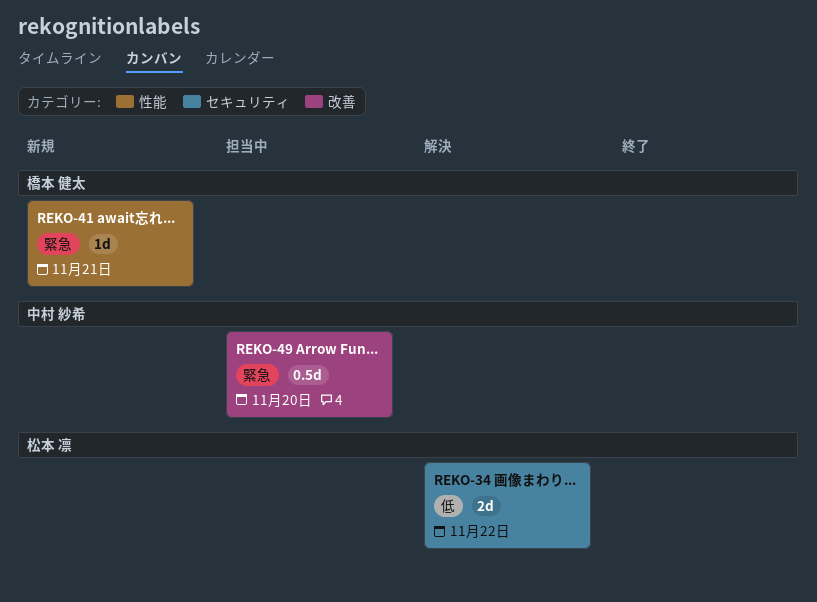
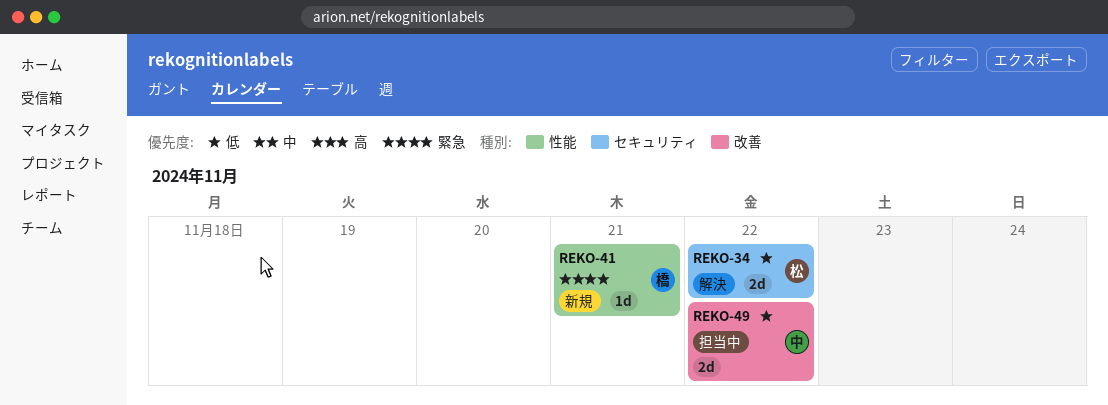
REKO-49, priority: 緊急 -> 低
REKO-49, estimate: 0.5d -> 2d
REKO-49, due: Nov 20 -> Nov 22

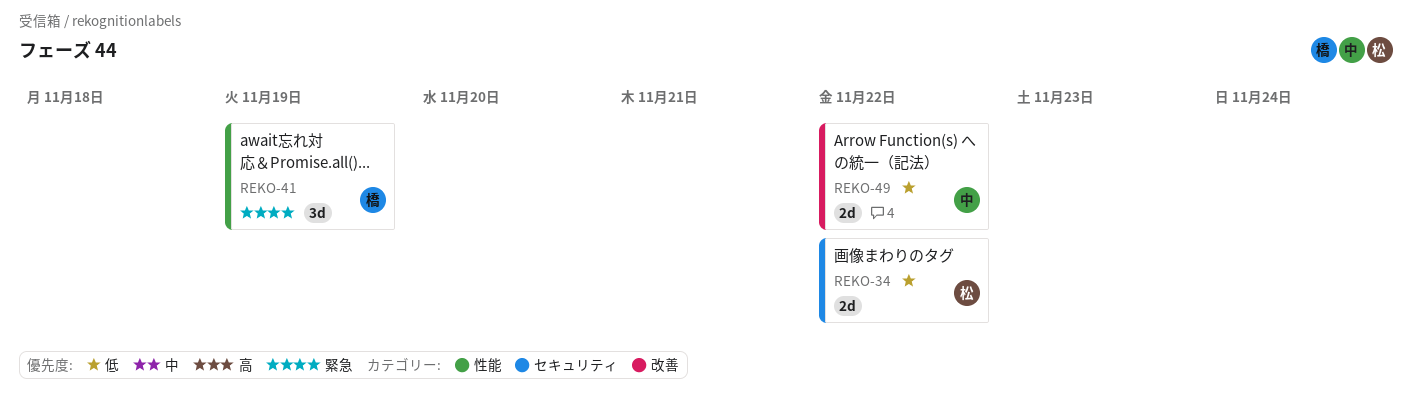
REKO-41, estimate: 1d -> 3d
REKO-41, due: Nov 21 -> Nov 19

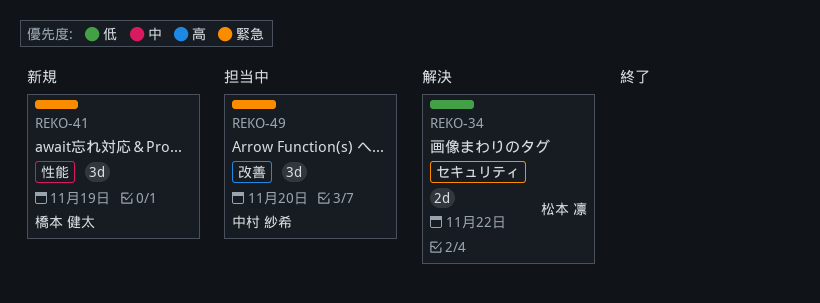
REKO-49, priority: 低 -> 緊急
REKO-49, estimate: 2d -> 3d
REKO-49, due: Nov 22 -> Nov 20

